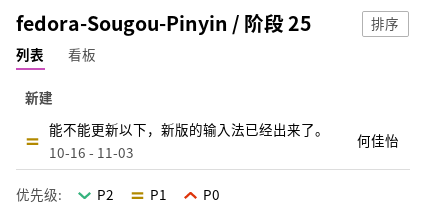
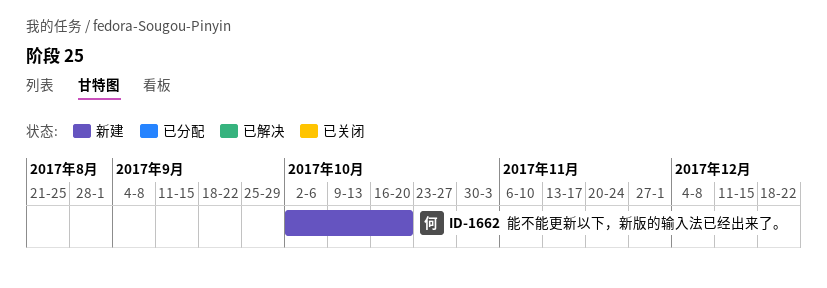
能不能更新以下，新版的输入法已经出来了。, start: Oct 16 -> Oct 2
能不能更新以下，新版的输入法已经出来了。, due: Nov 3 -> Oct 20

